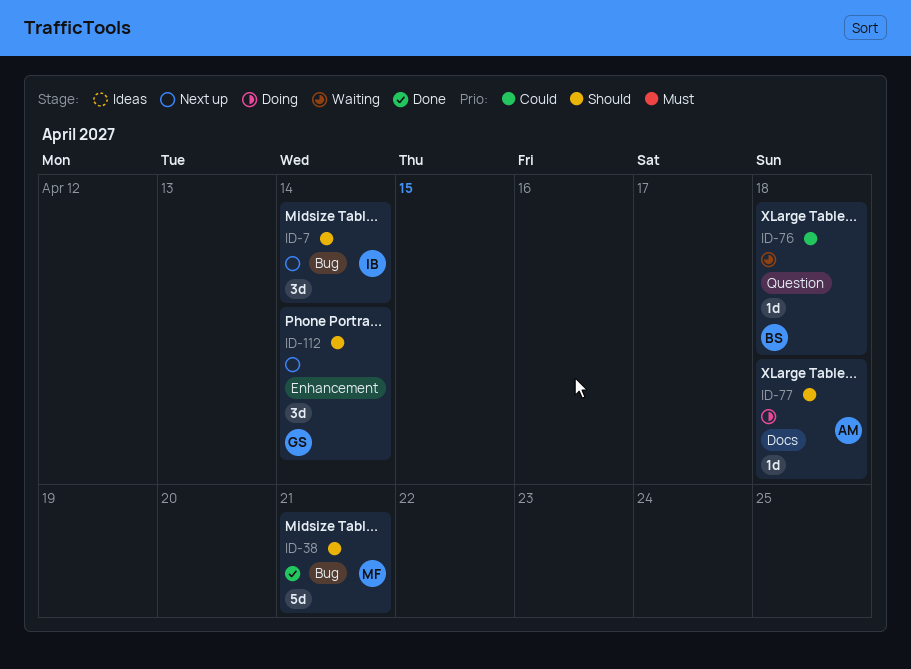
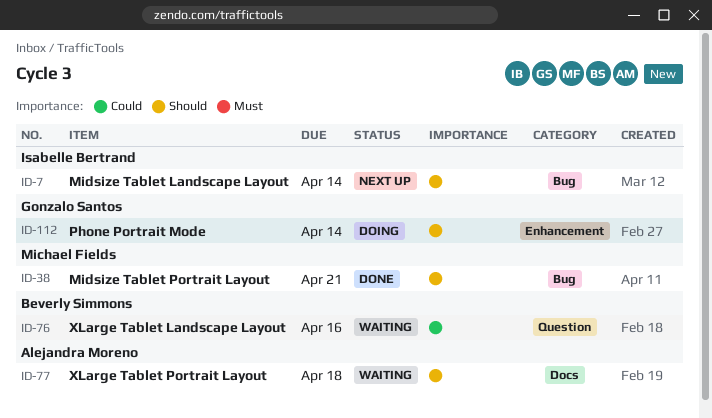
ID-76, due: Apr 18 -> Apr 16
ID-77, status: Doing -> Waiting
ID-112, status: Next up -> Doing

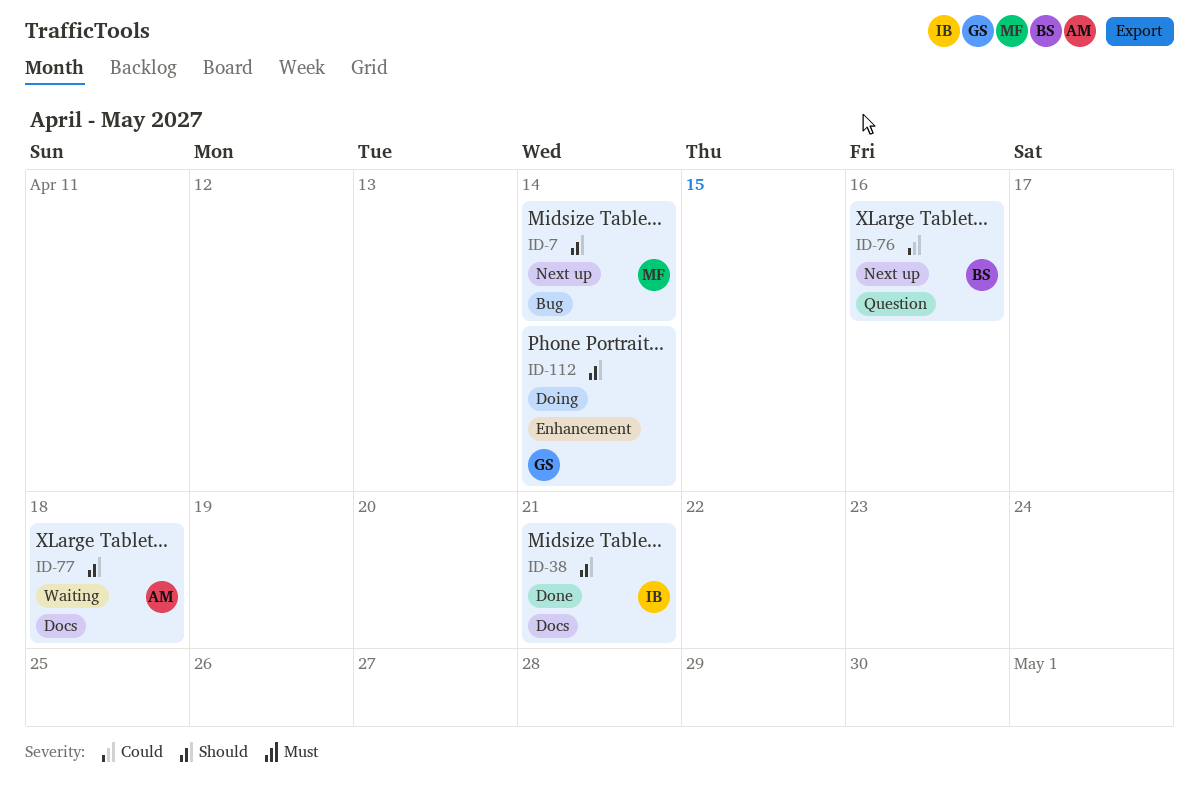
ID-7, owner: Isabelle Bertrand -> Michael Fields
ID-38, owner: Michael Fields -> Isabelle Bertrand
ID-38, label: Bug -> Docs
ID-76, status: Waiting -> Next up

